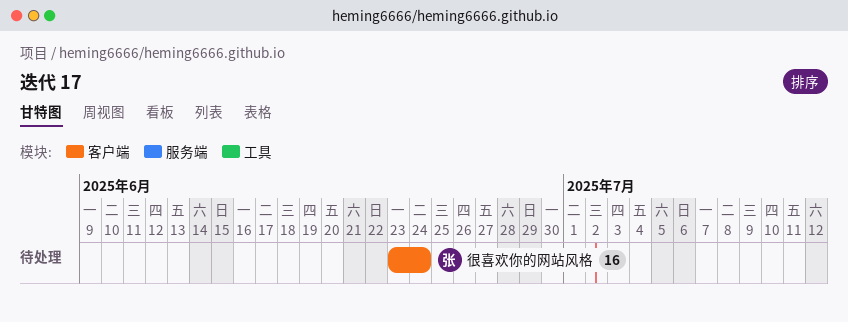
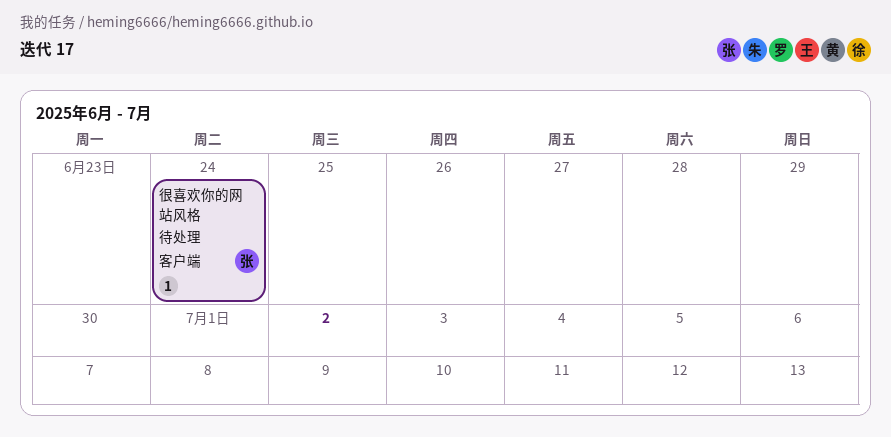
很喜欢你的网站风格, estimate: 16 -> 1

